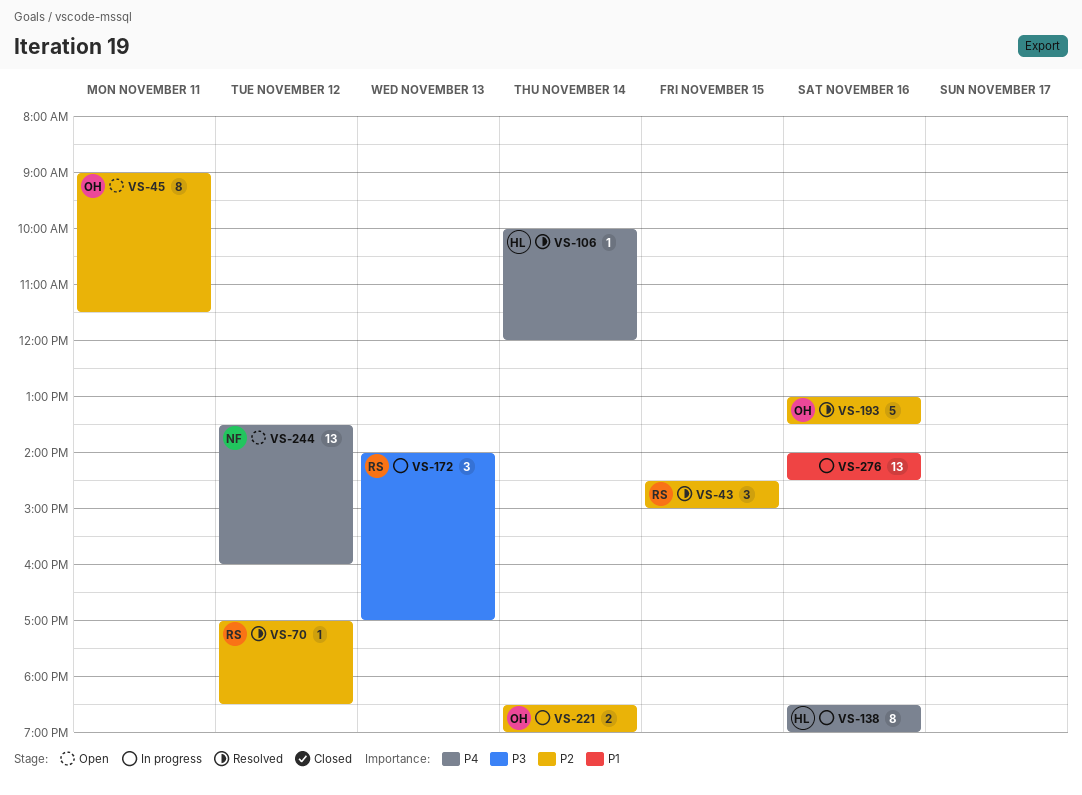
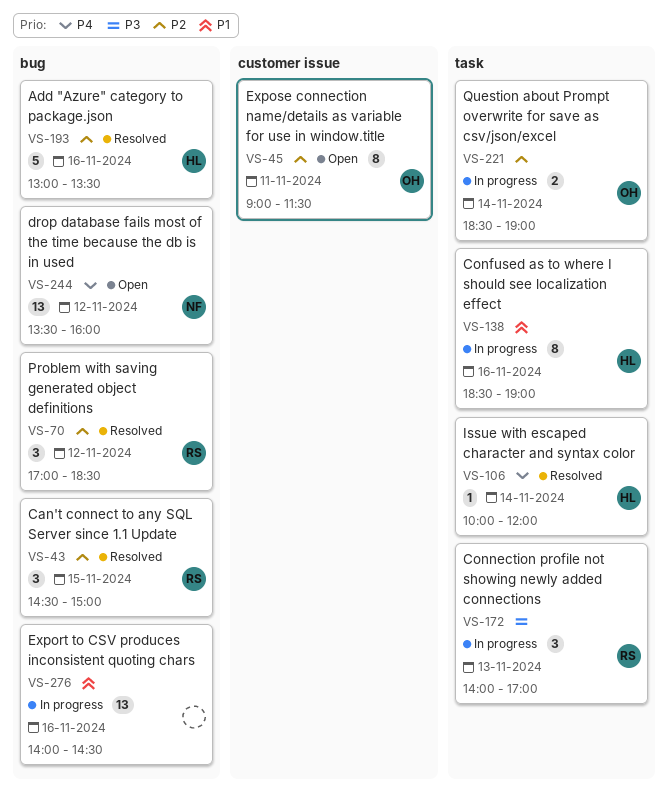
VS-70, estimate: 1 -> 3
VS-138, priority: P4 -> P1
VS-193, owner: OH -> HL

